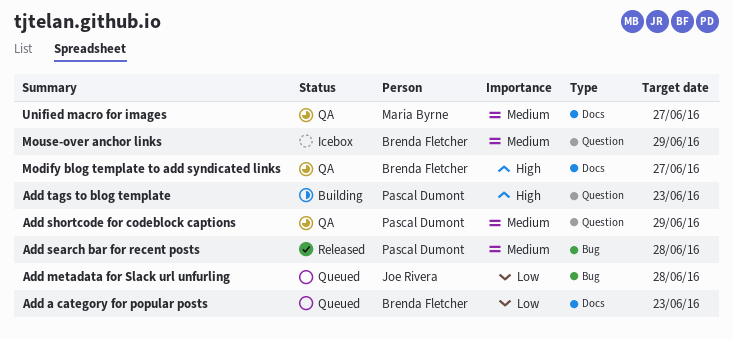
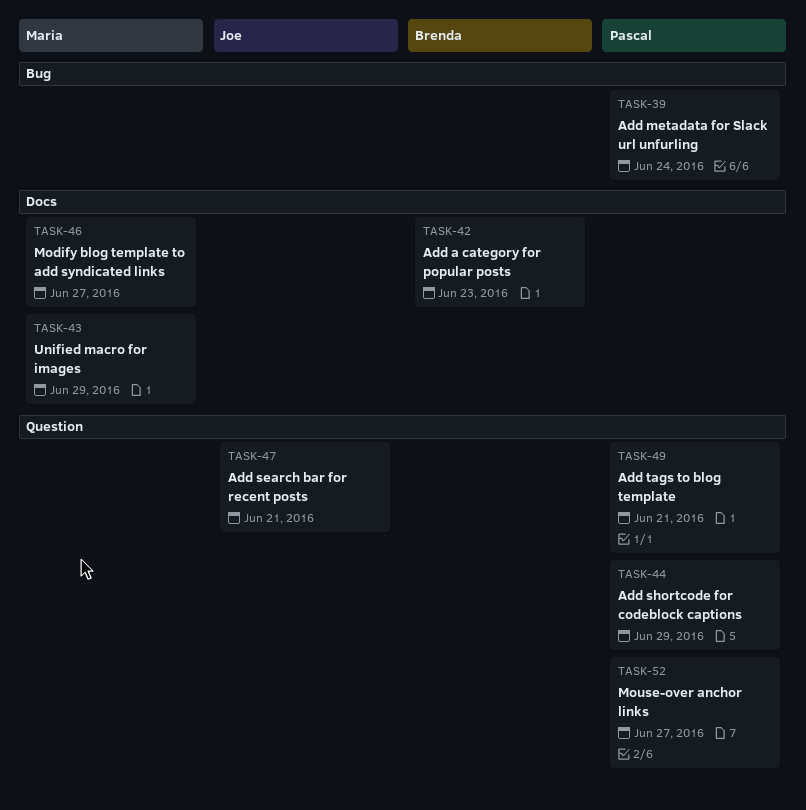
Add metadata for Slack url unfurling, owner: Joe Rivera -> Pascal Dumont
Add metadata for Slack url unfurling, due: Jun 28 -> Jun 24
Add search bar for recent posts, owner: Pascal Dumont -> Joe Rivera
Add search bar for recent posts, label: Bug -> Question
Add search bar for recent posts, due: Jun 28 -> Jun 21
Add tags to blog template, due: Jun 23 -> Jun 21
Modify blog template to add syndicated links, owner: Brenda Fletcher -> Maria Byrne
Mouse-over anchor links, owner: Brenda Fletcher -> Pascal Dumont
Mouse-over anchor links, due: Jun 29 -> Jun 27
Unified macro for images, due: Jun 27 -> Jun 29

